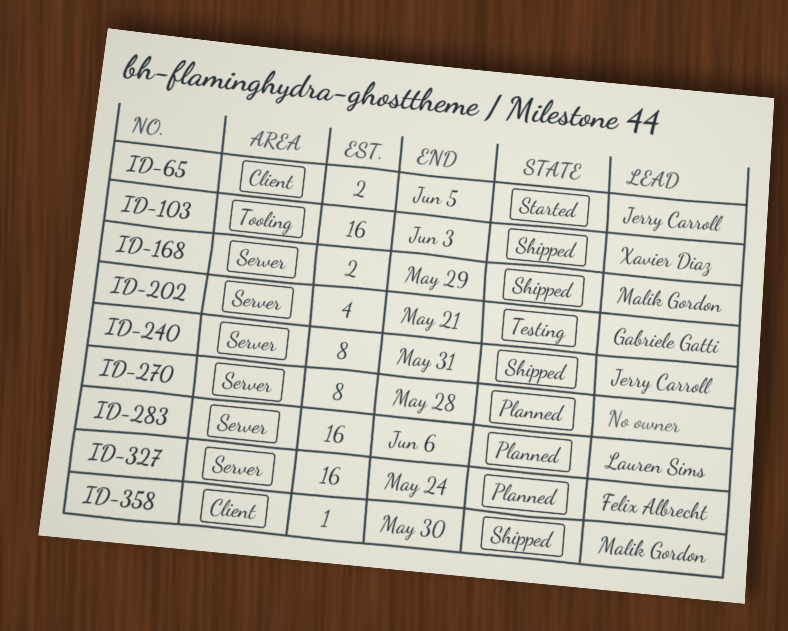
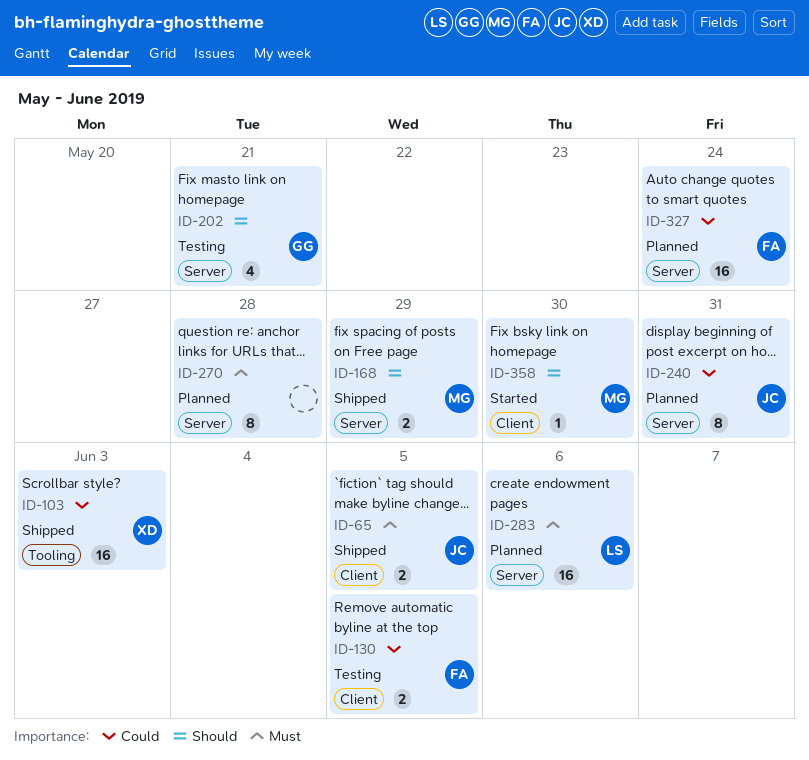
ID-65, status: Started -> Shipped
ID-130: none -> present
ID-240, status: Shipped -> Planned
ID-358, status: Shipped -> Started

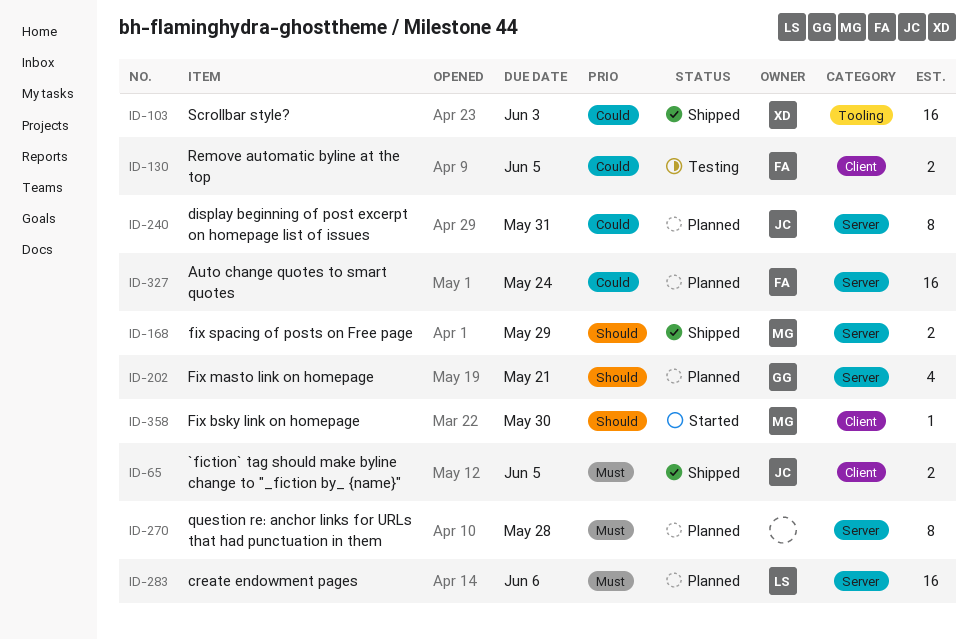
ID-202, status: Testing -> Planned

